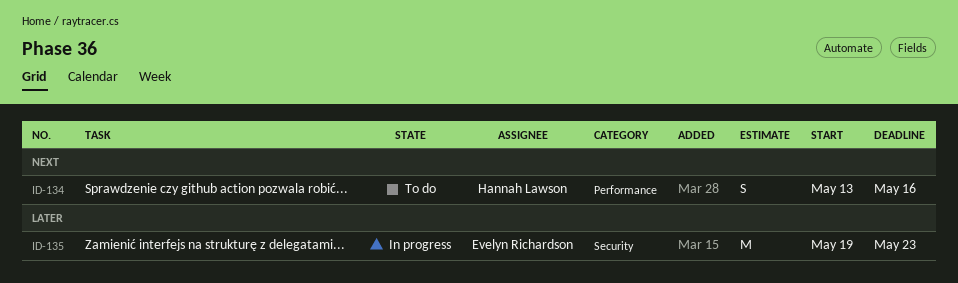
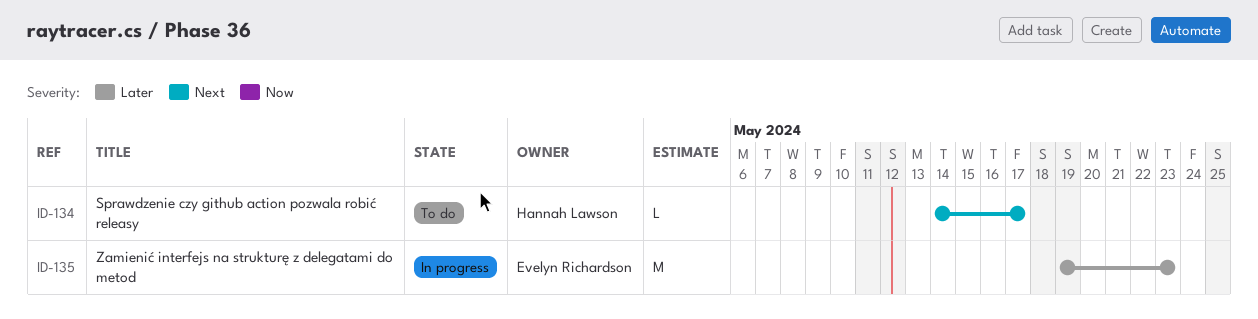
ID-134, estimate: S -> L
ID-134, start: May 13 -> May 14
ID-134, due: May 16 -> May 17

